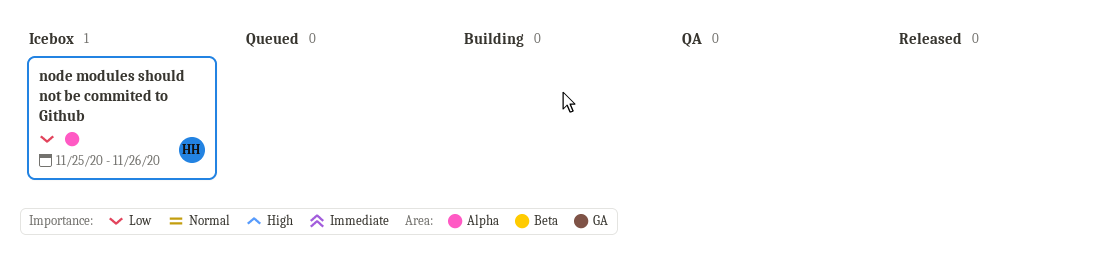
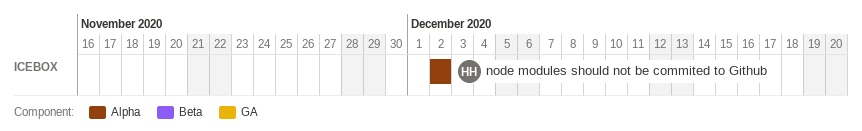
node modules should not be commited to Github, start: Nov 25 -> Dec 2
node modules should not be commited to Github, due: Nov 26 -> Dec 2

